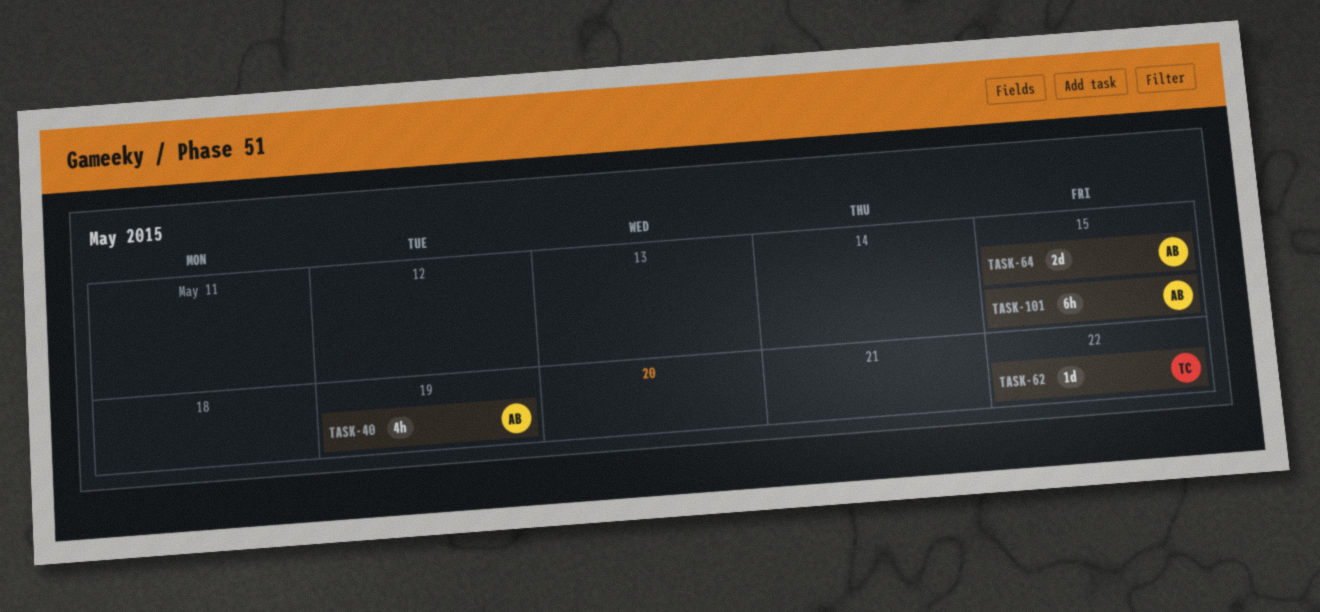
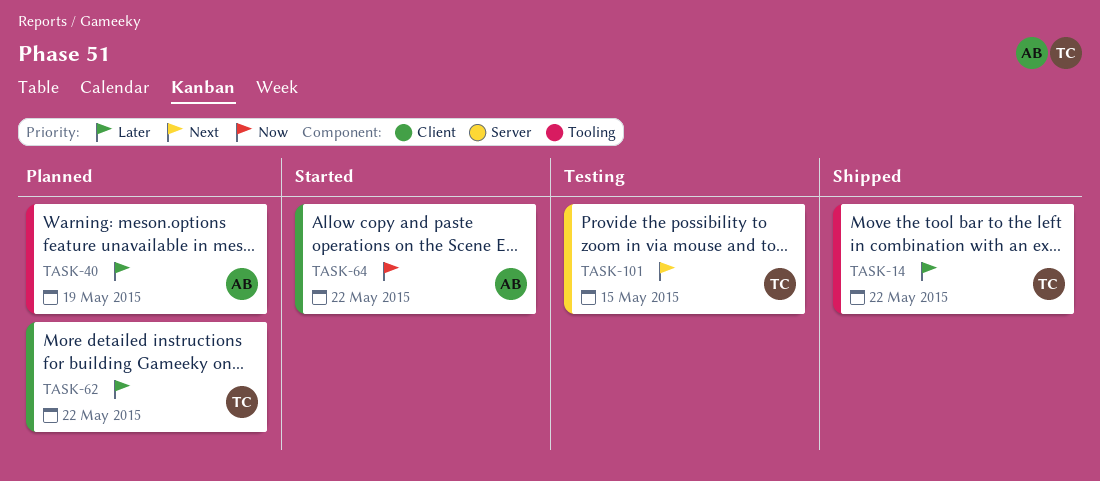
TASK-14: none -> present
TASK-64, due: May 15 -> May 22
TASK-101, owner: AB -> TC

